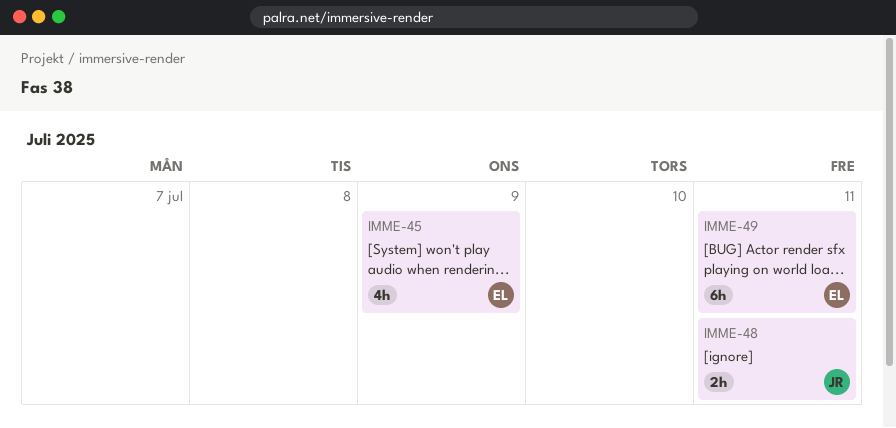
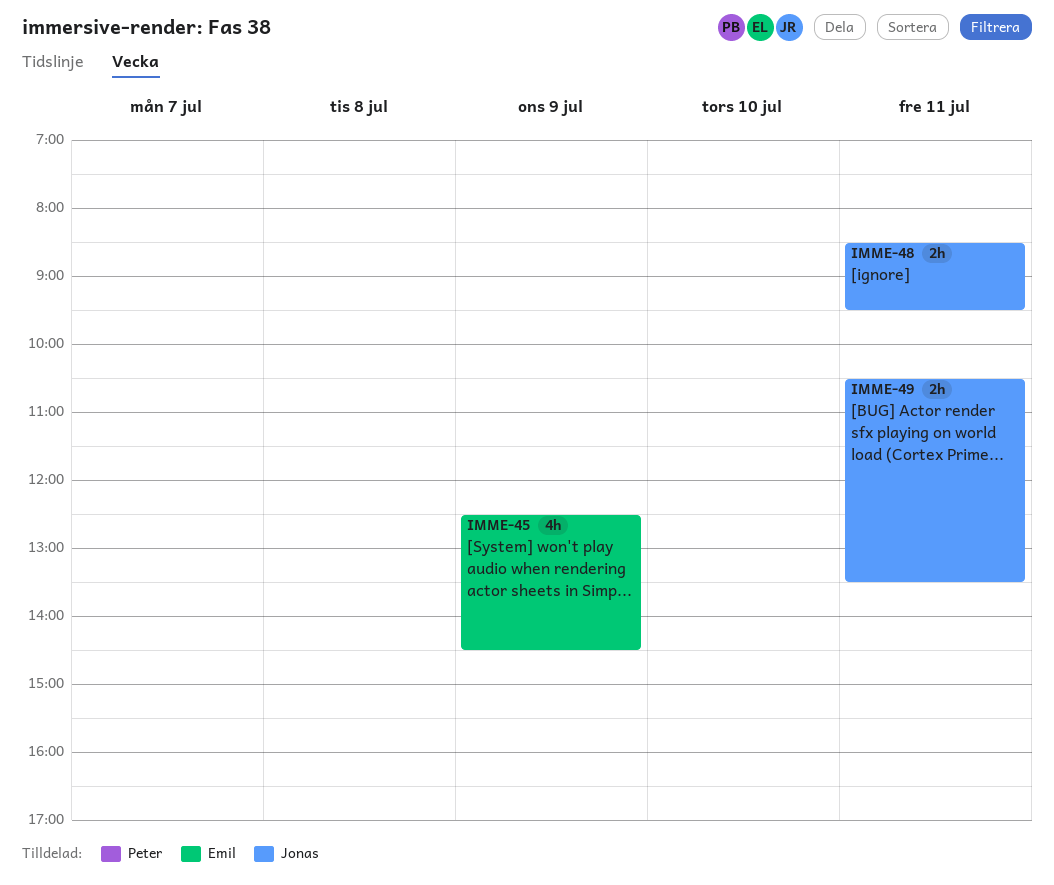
IMME-49, owner: Emil -> Jonas
IMME-49, estimate: 6h -> 2h

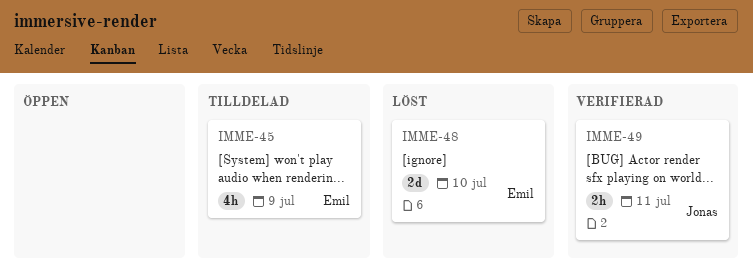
IMME-48, owner: Jonas -> Emil
IMME-48, estimate: 2h -> 2d
IMME-48, day: Jul 11 -> Jul 10

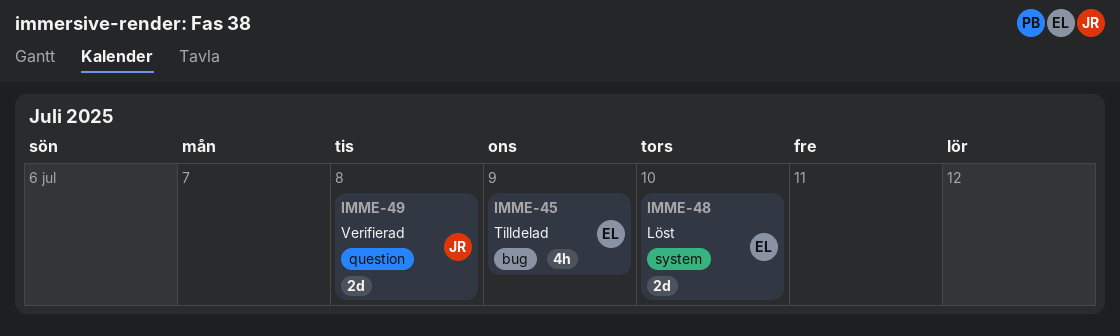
IMME-49, estimate: 2h -> 2d
IMME-49, day: Jul 11 -> Jul 8

